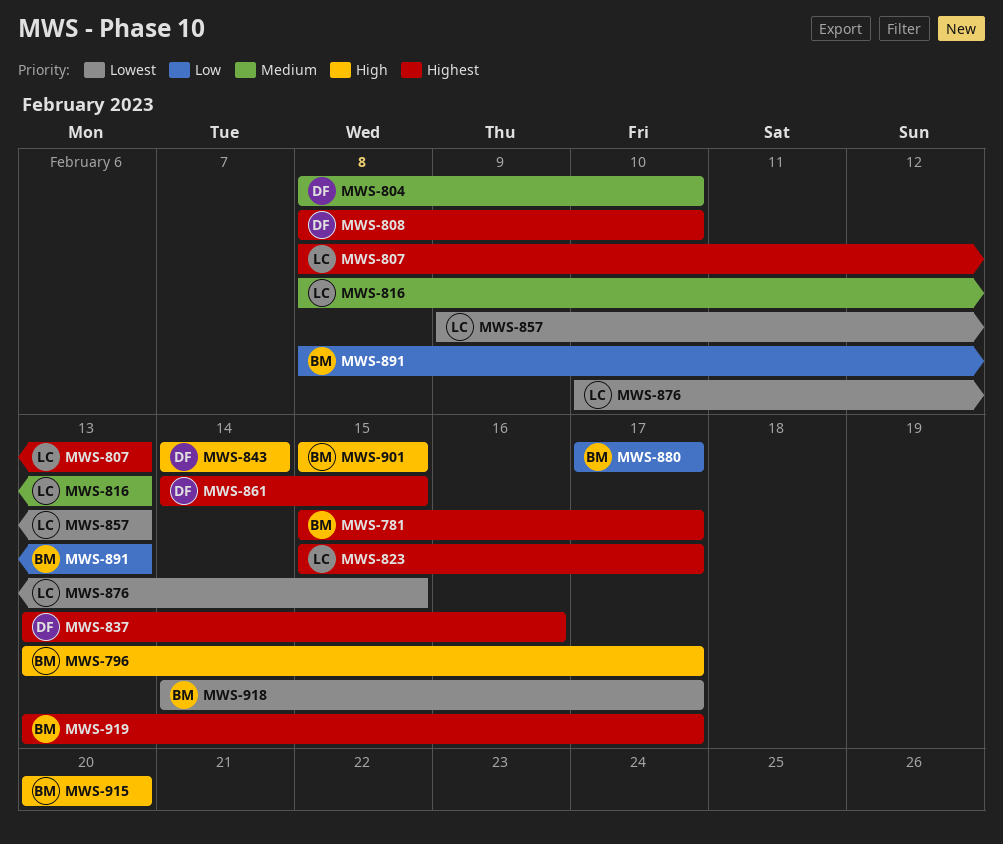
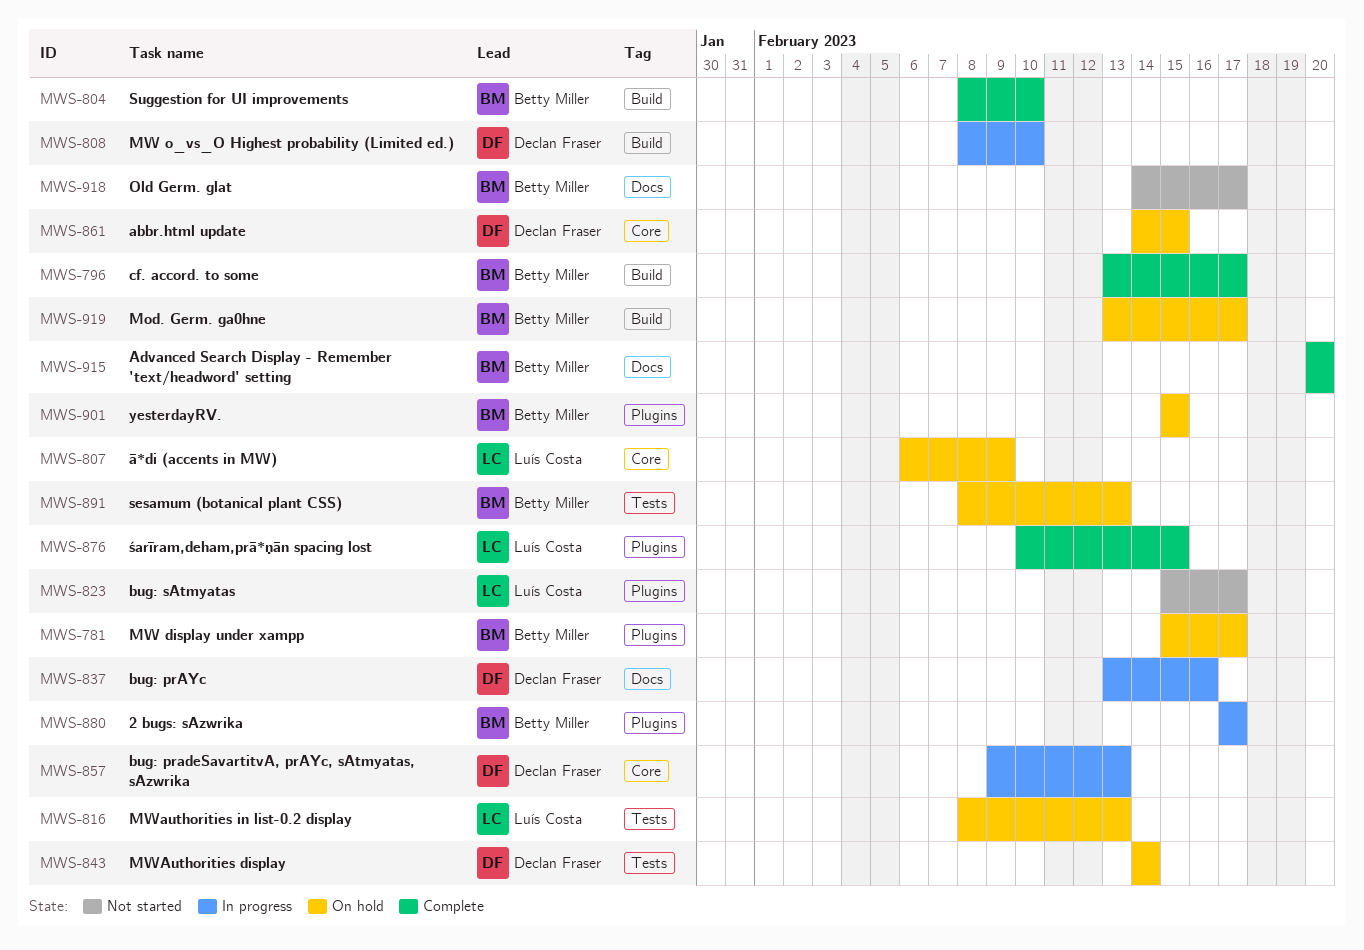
MWS-804, owner: Declan Fraser -> Betty Miller
MWS-807, start: Feb 8 -> Feb 6
MWS-807, due: Feb 13 -> Feb 9
MWS-857, owner: Luís Costa -> Declan Fraser

